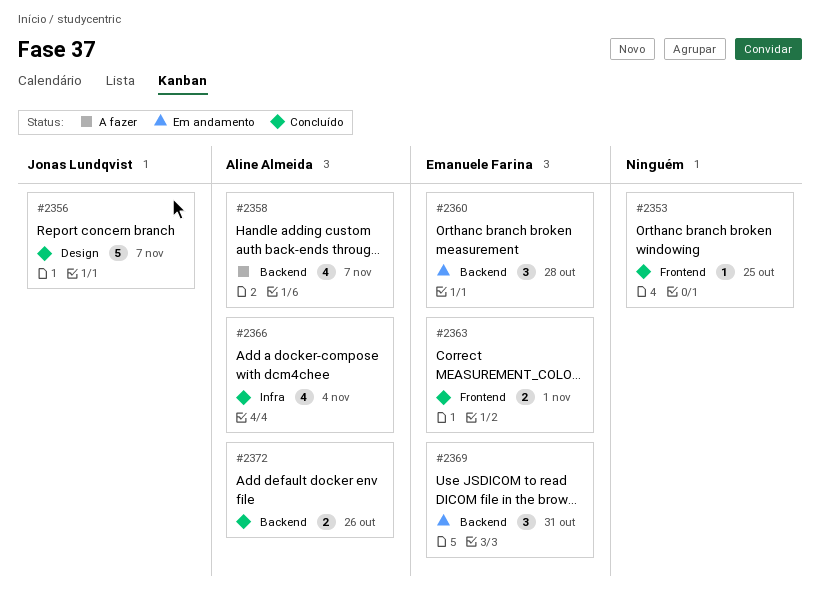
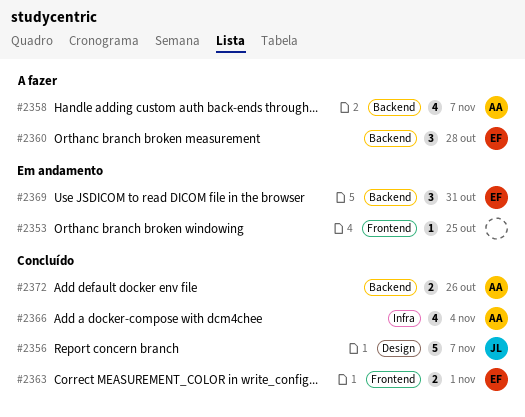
#2353, status: Concluído -> Em andamento
#2360, status: Em andamento -> A fazer

